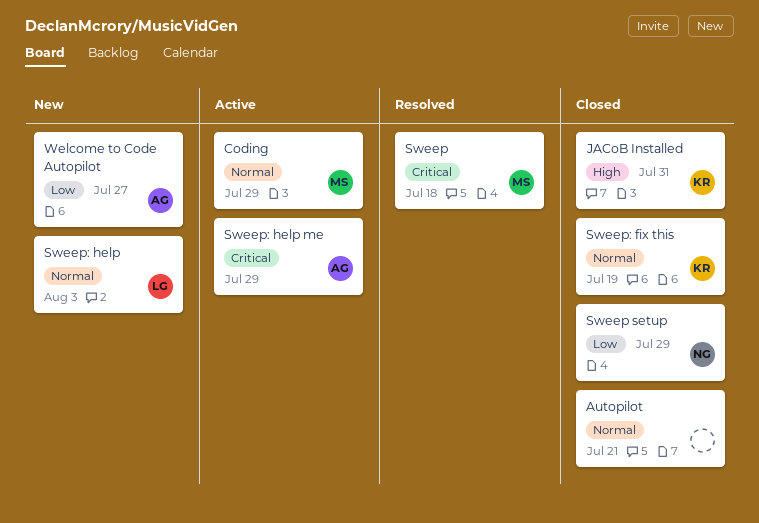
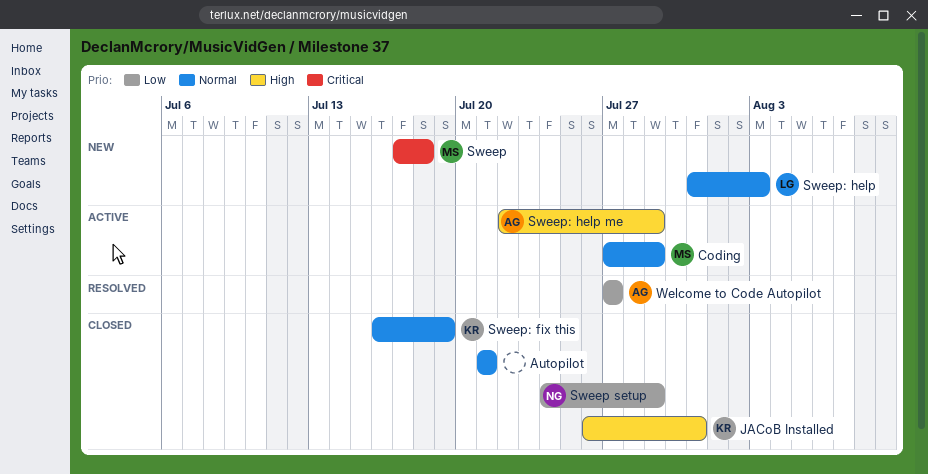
Sweep, status: Resolved -> New
Sweep: help me, priority: Critical -> High
Welcome to Code Autopilot, status: New -> Resolved

